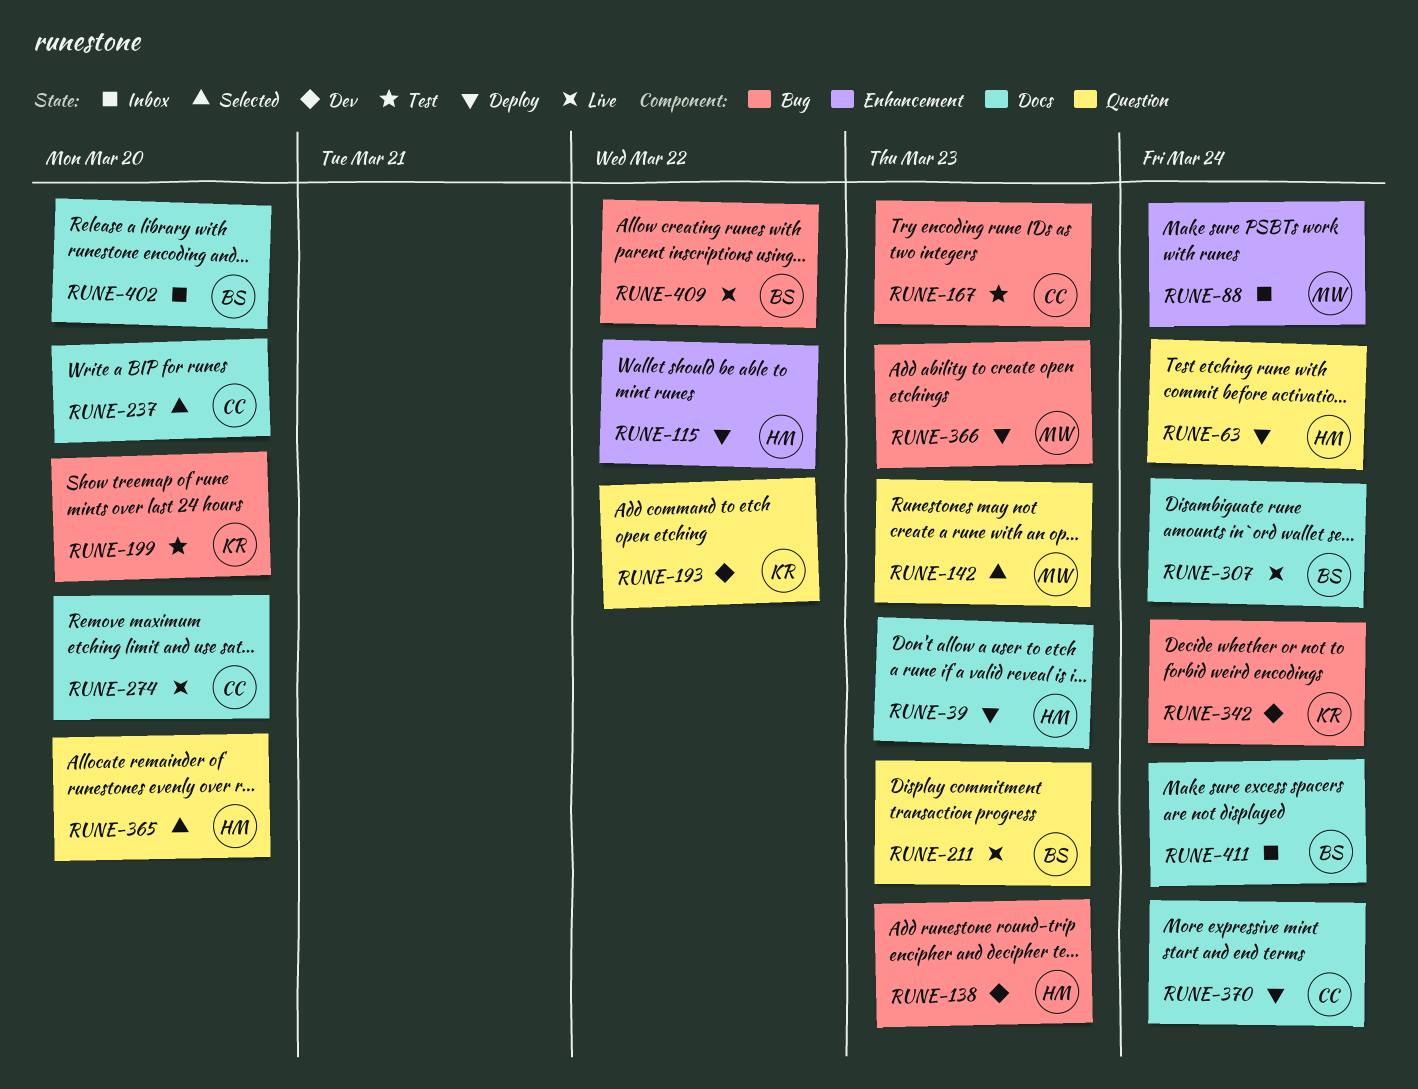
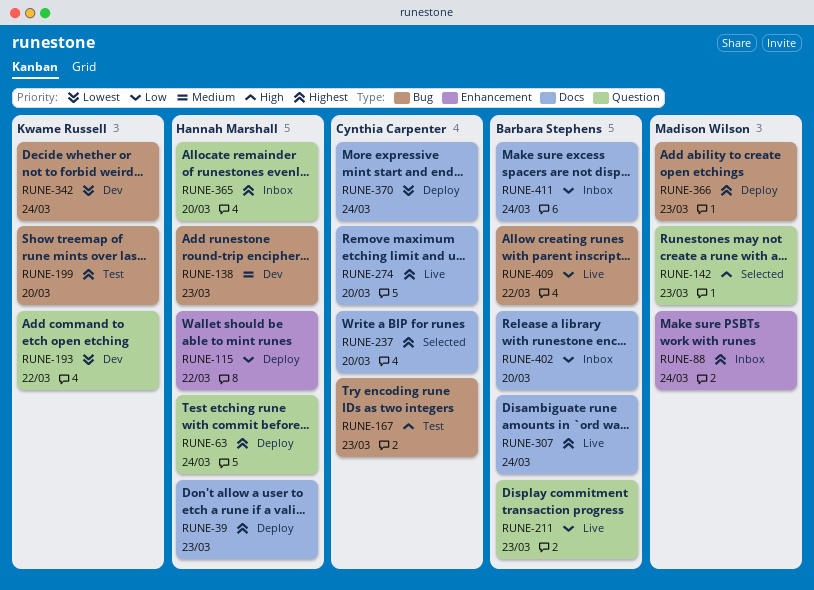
RUNE-365, status: Selected -> Inbox

